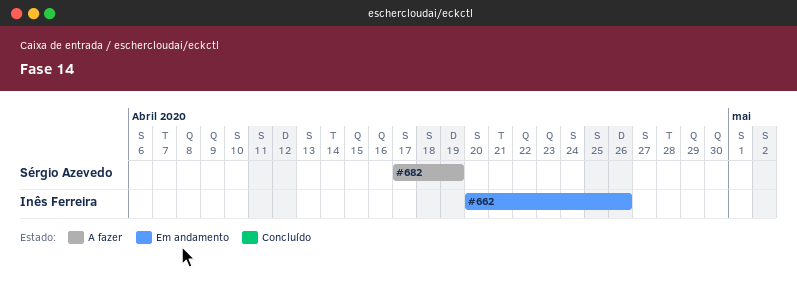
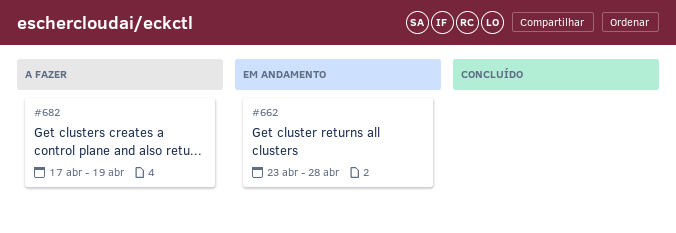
#662, start: Apr 20 -> Apr 23
#662, due: Apr 26 -> Apr 28

